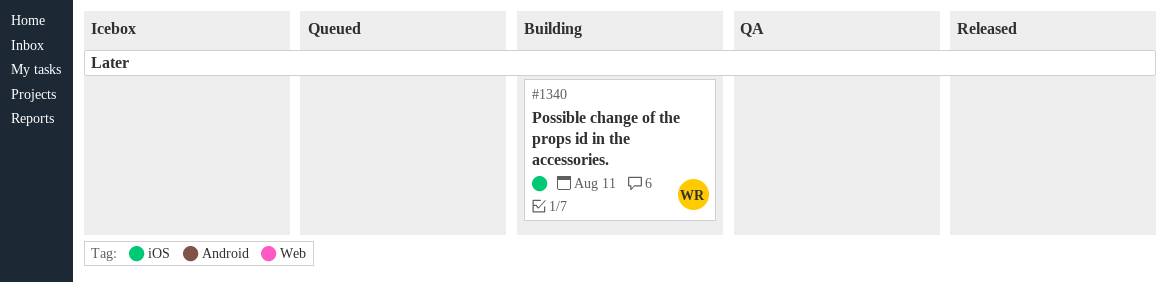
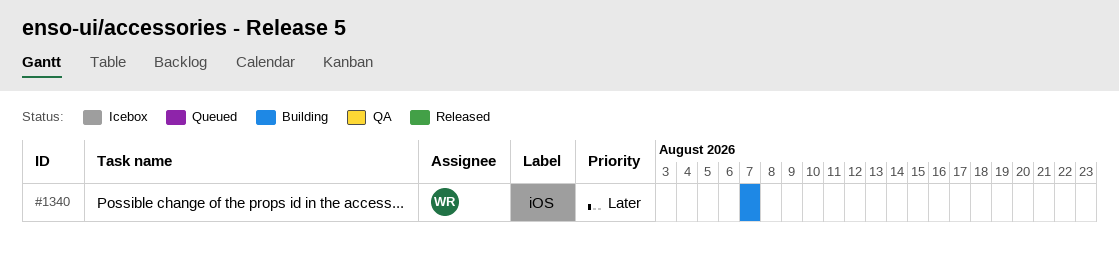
#1340, due: Aug 11 -> Aug 7

